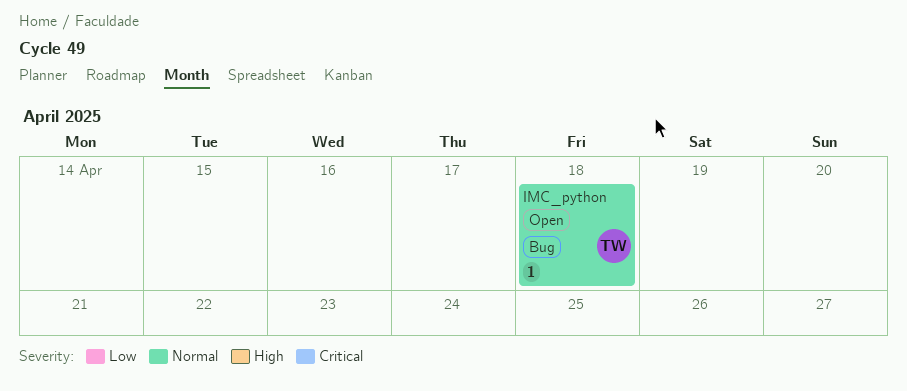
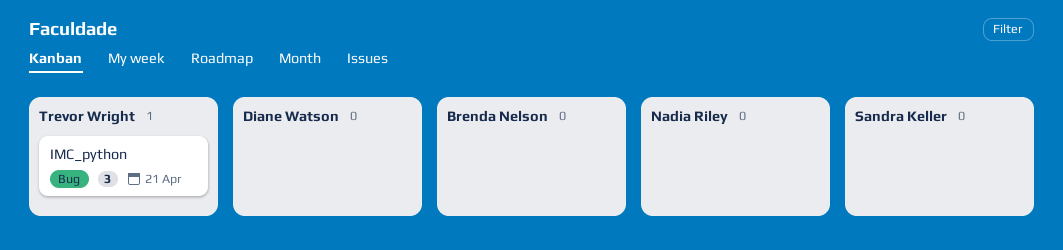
IMC_python, estimate: 1 -> 3
IMC_python, due: Apr 18 -> Apr 21

